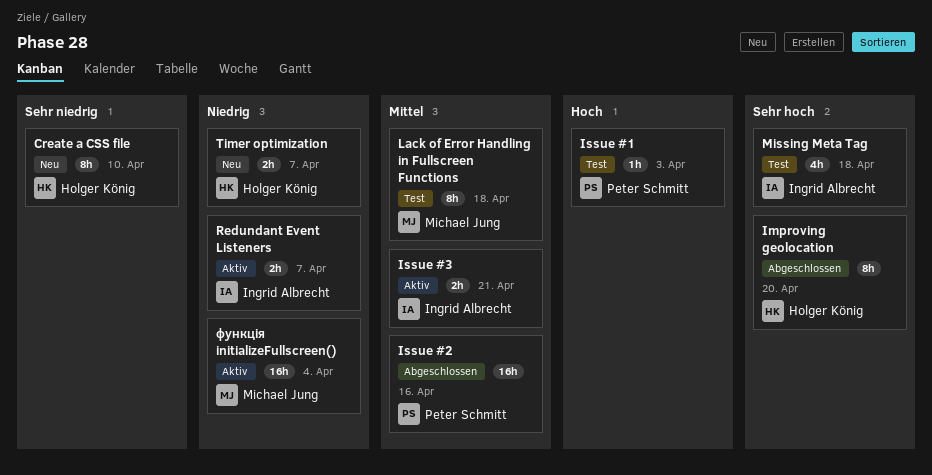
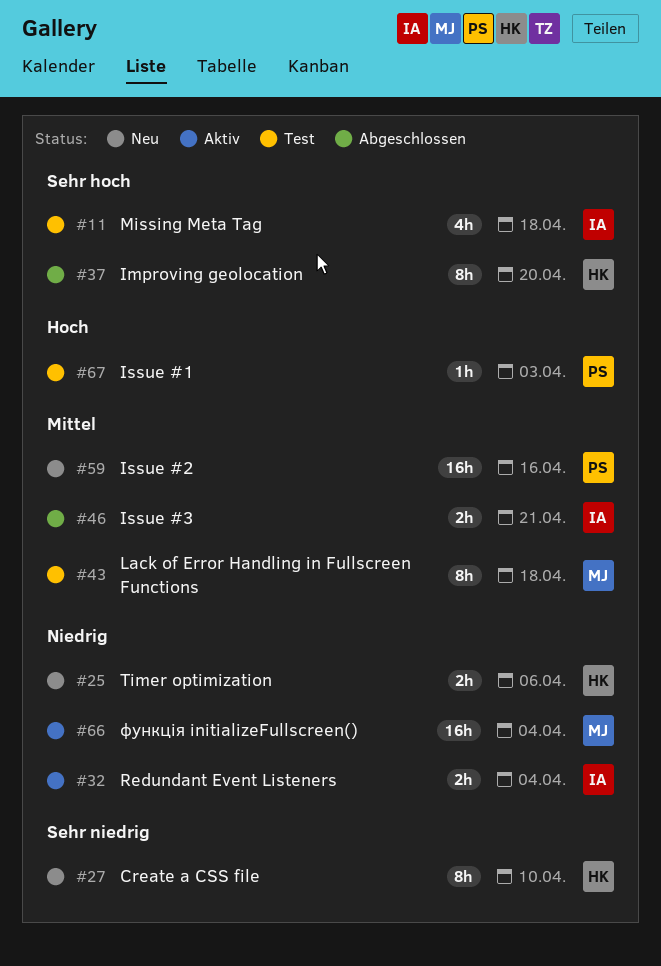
Issue #2, status: Abgeschlossen -> Neu
Issue #3, status: Aktiv -> Abgeschlossen
Redundant Event Listeners, due: Apr 7 -> Apr 4
Timer optimization, due: Apr 7 -> Apr 6

